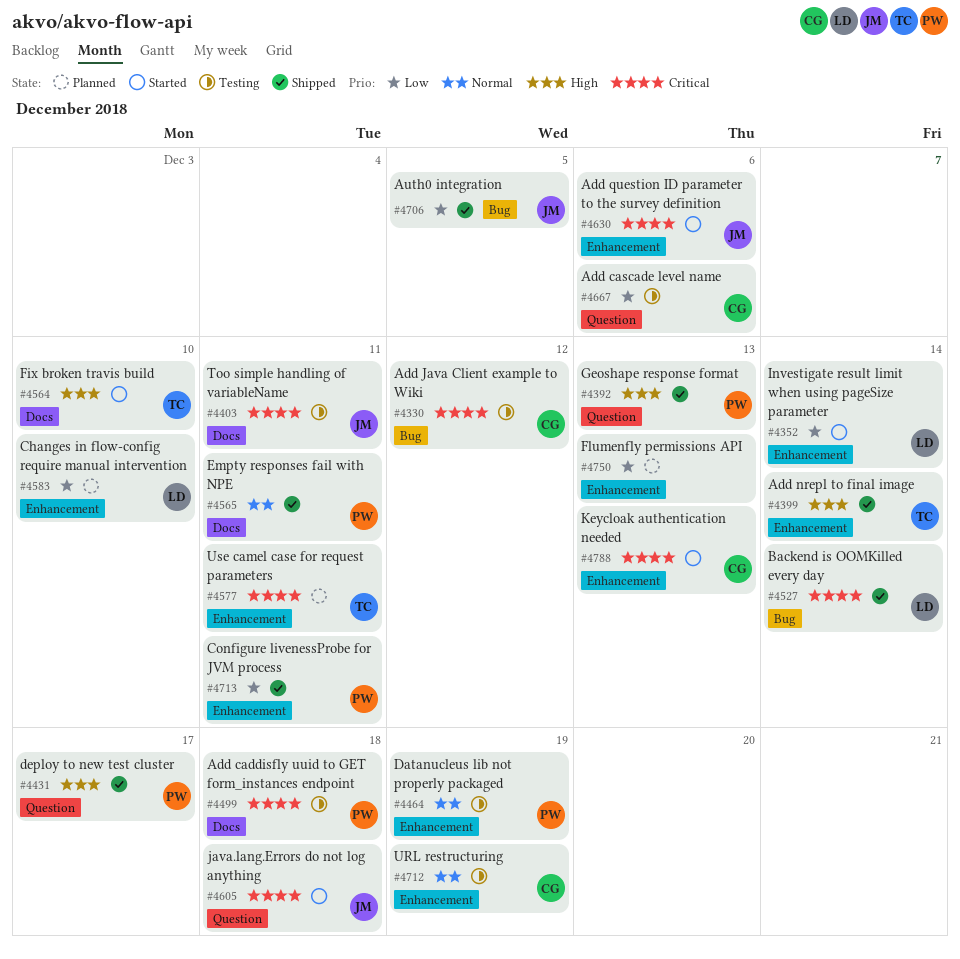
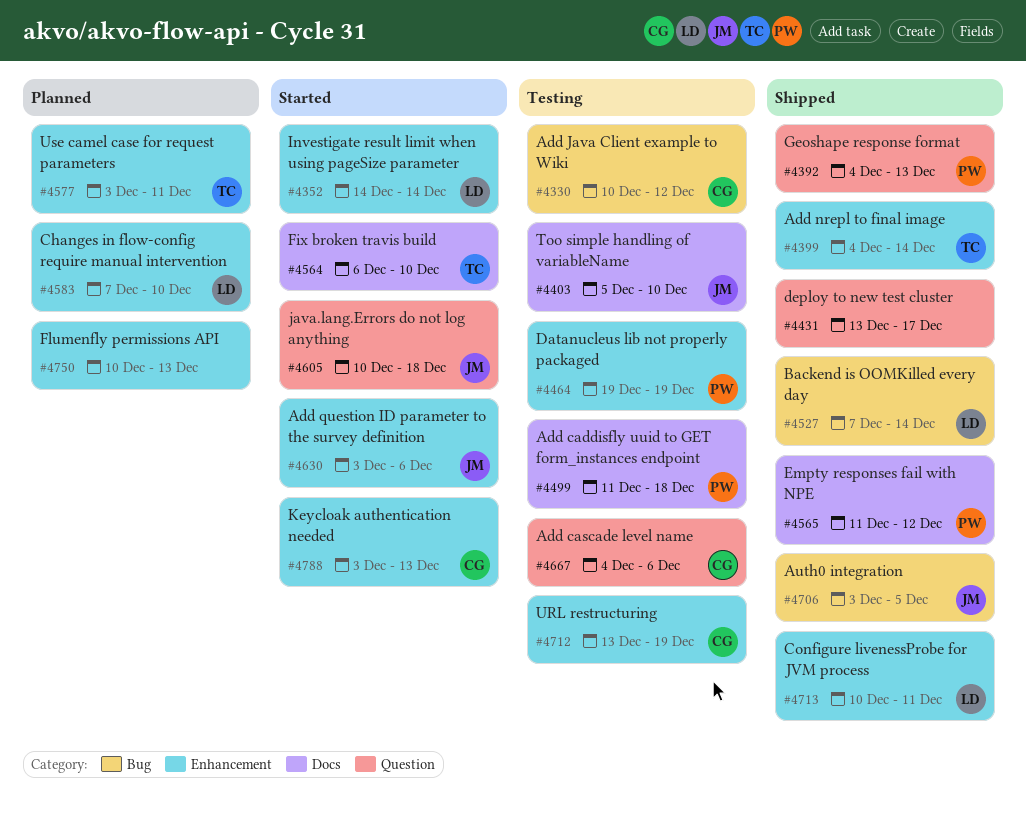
#4403, due: Dec 11 -> Dec 10
#4431, owner: PW -> none
#4565, due: Dec 11 -> Dec 12
#4713, owner: PW -> LD

